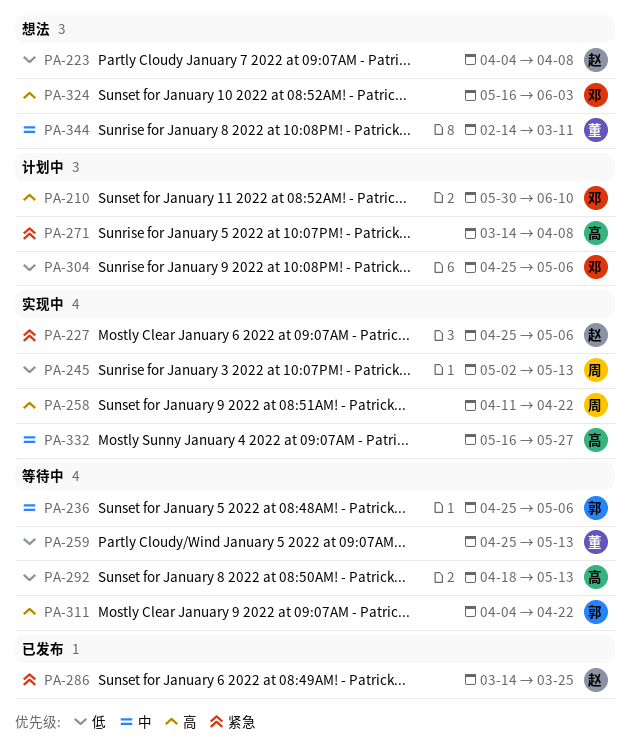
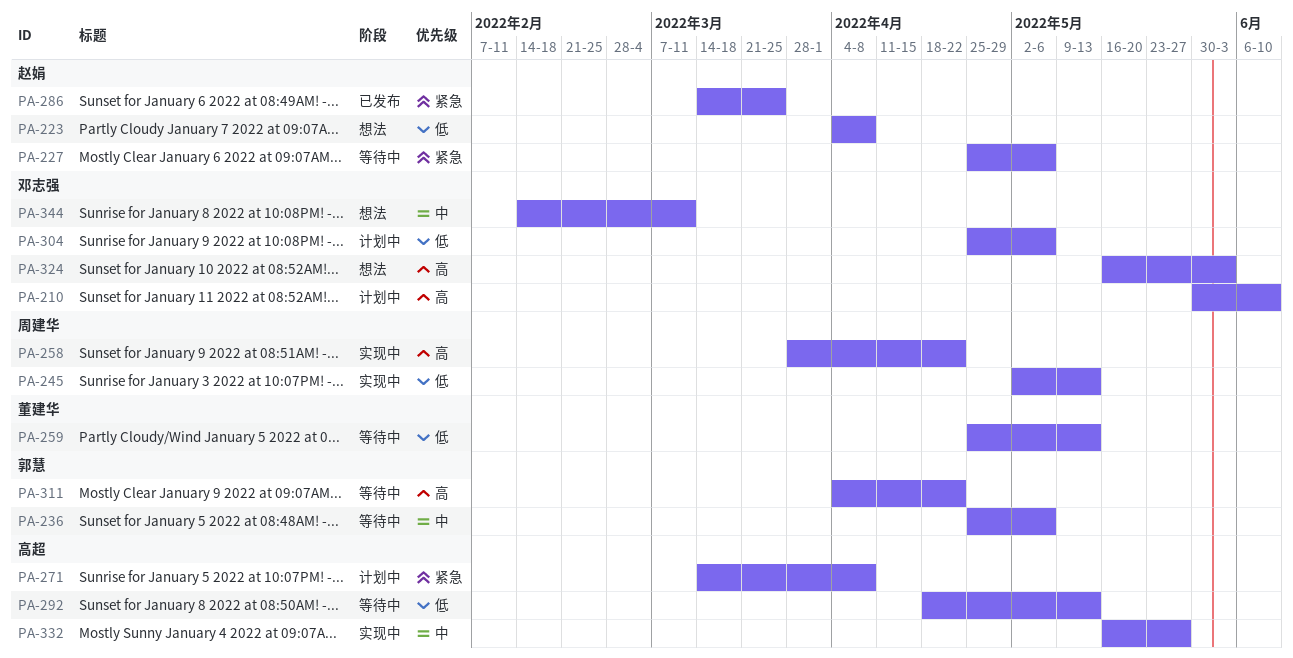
PA-227, status: 实现中 -> 等待中
PA-258, start: Apr 11 -> Mar 28
PA-344, owner: 董建华 -> 邓志强

